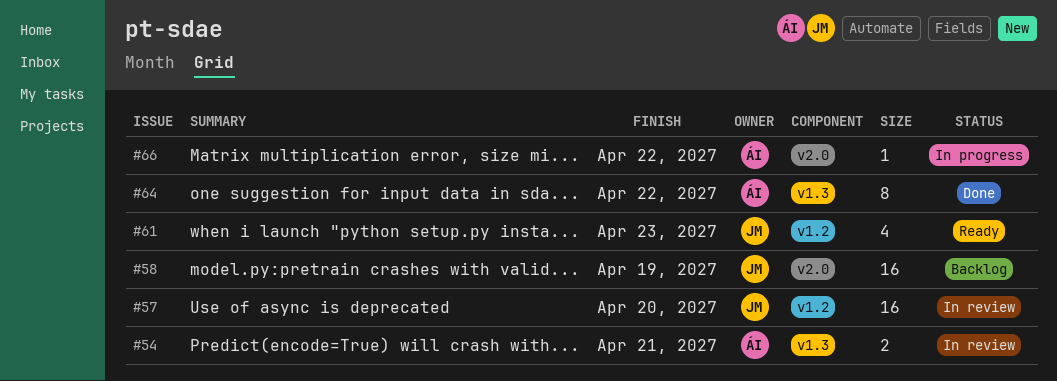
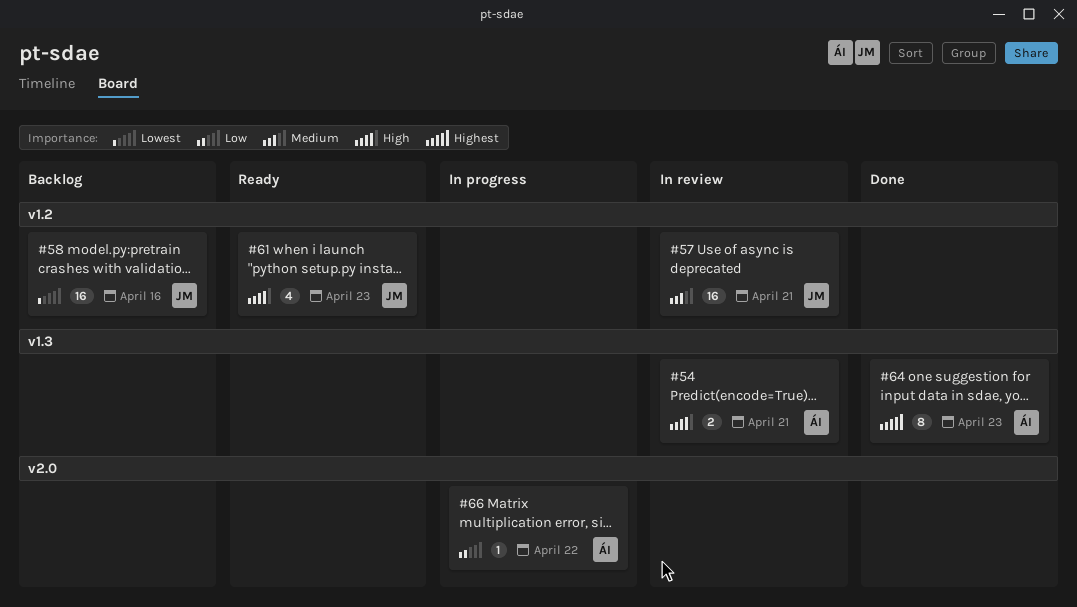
#57, due: Apr 20 -> Apr 21
#58, label: v2.0 -> v1.2
#58, due: Apr 19 -> Apr 16
#64, due: Apr 22 -> Apr 23

